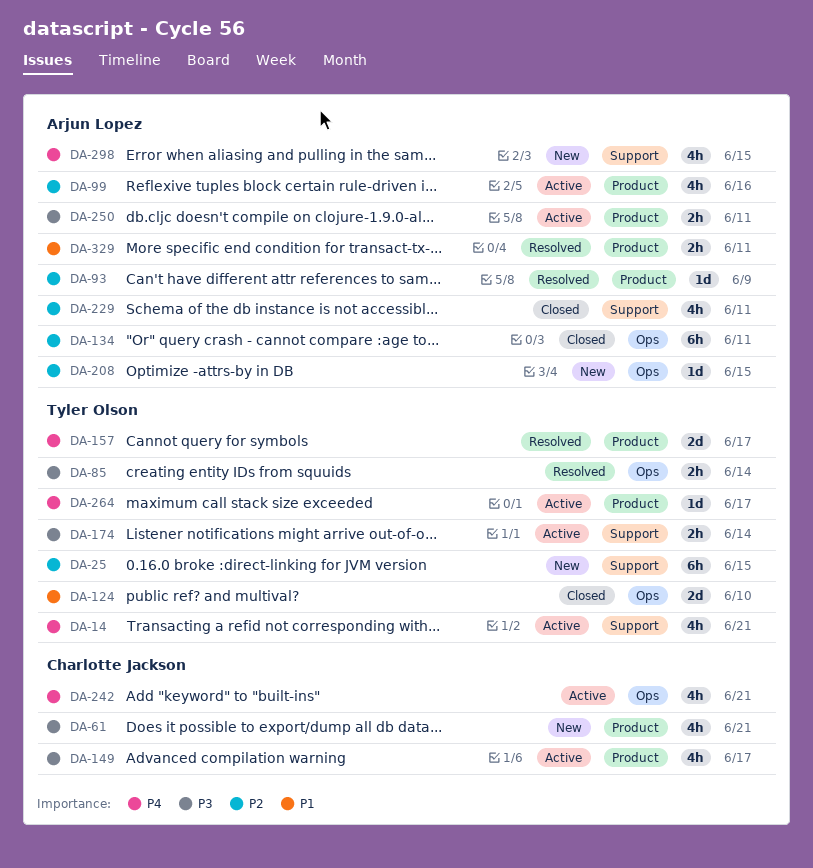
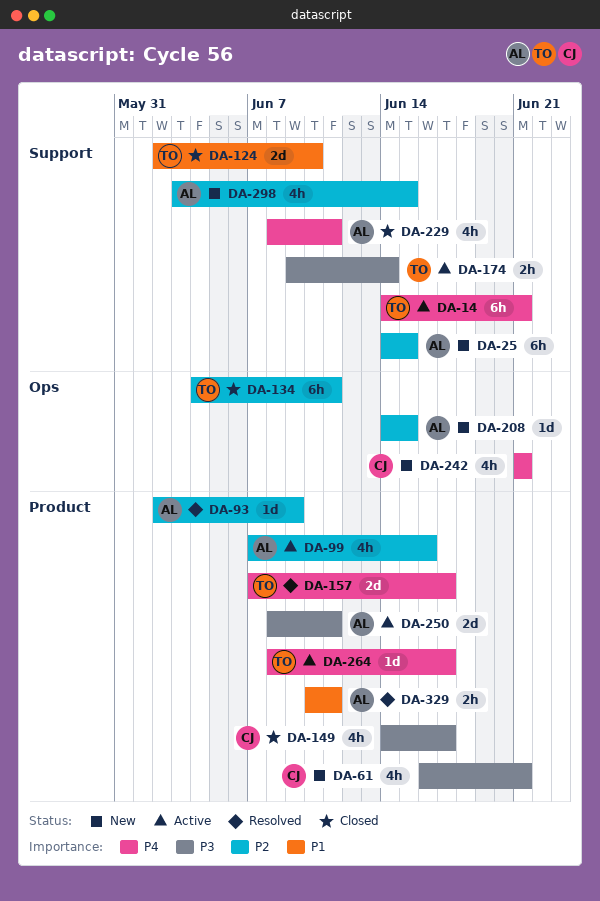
DA-14, estimate: 4h -> 6h
DA-25, owner: Tyler Olson -> Arjun Lopez
DA-85: present -> none
DA-124, label: Ops -> Support
DA-134, owner: Arjun Lopez -> Tyler Olson
DA-149, status: Active -> Closed
DA-229, priority: P2 -> P4
DA-242, status: Active -> New
DA-250, estimate: 2h -> 2d
DA-298, priority: P4 -> P2

